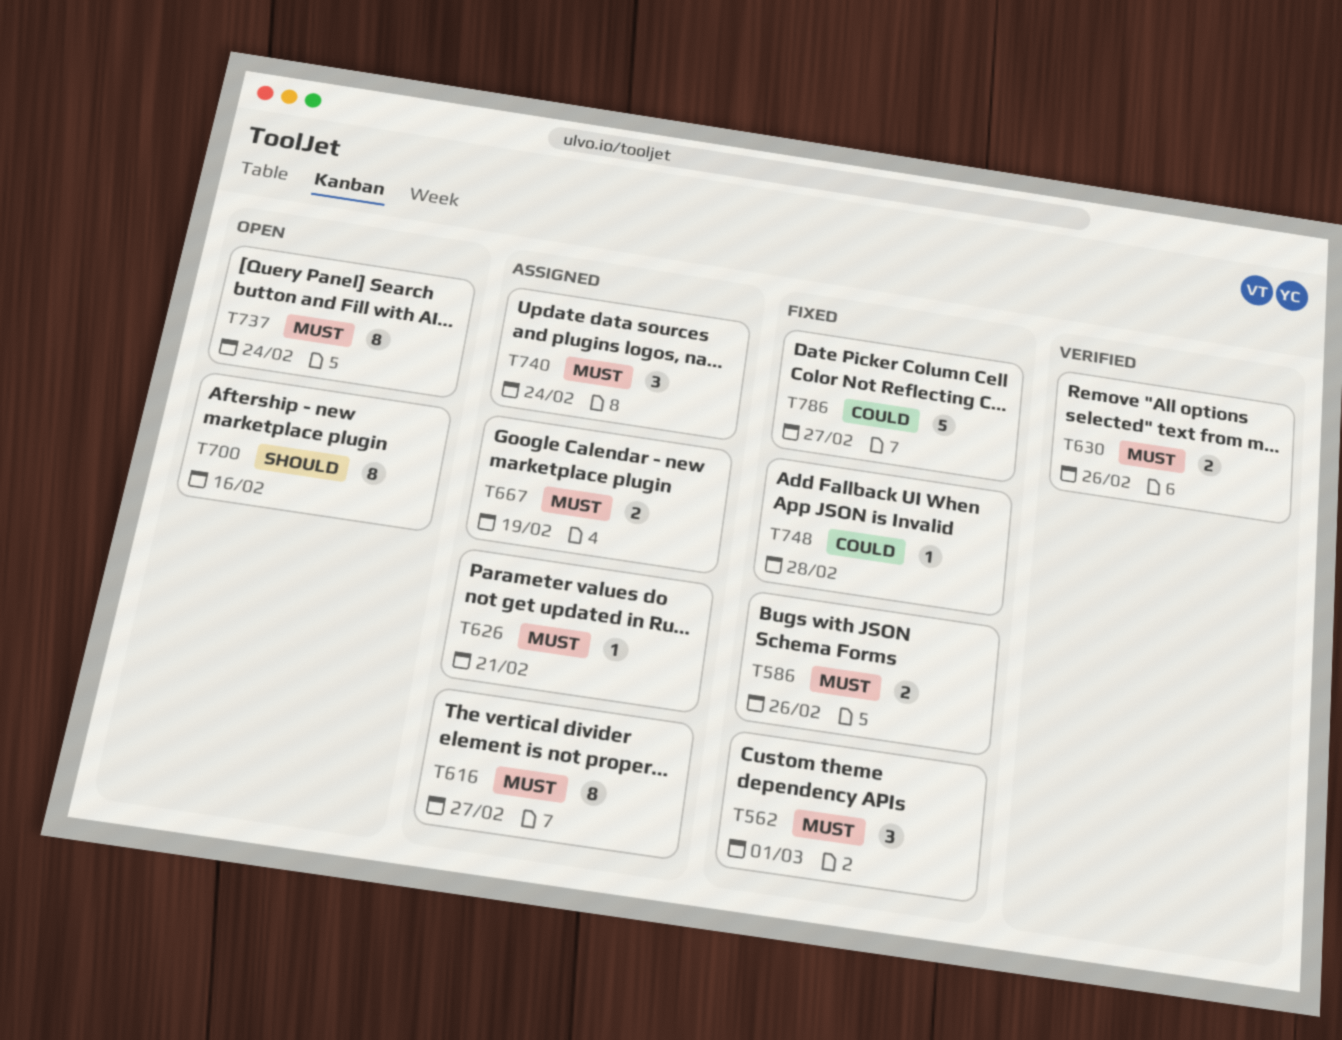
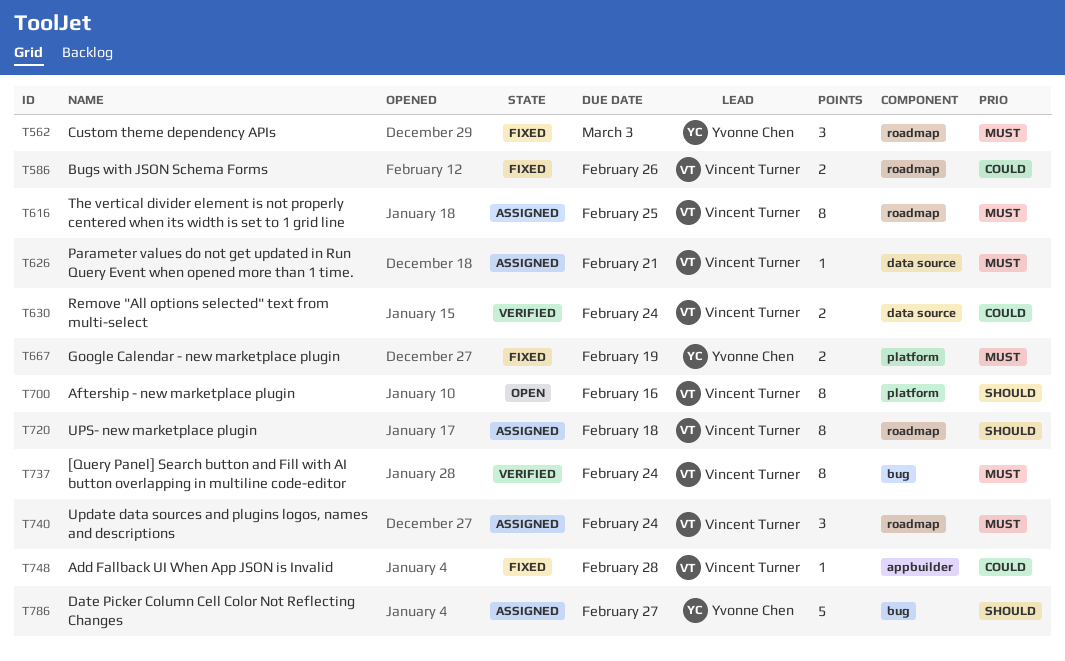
T562, due: Mar 1 -> Mar 3
T586, priority: Must -> Could
T616, due: Feb 27 -> Feb 25
T630, priority: Must -> Could
T630, due: Feb 26 -> Feb 24
T667, status: Assigned -> Fixed
T720: none -> present
T737, status: Open -> Verified
T786, status: Fixed -> Assigned
T786, priority: Could -> Should

